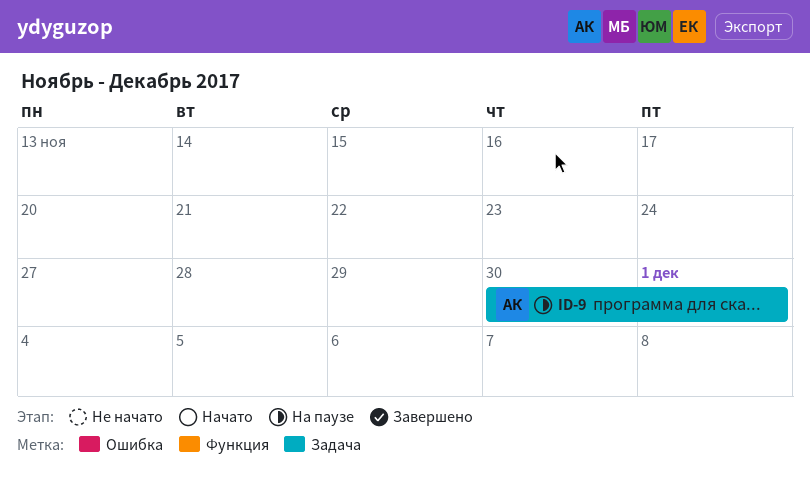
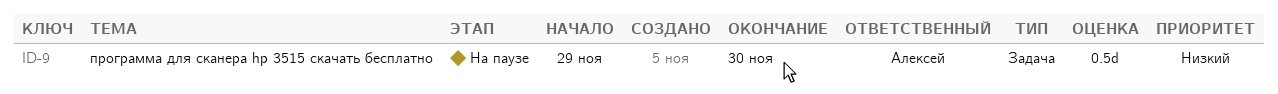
ID-9, start: Nov 30 -> Nov 29
ID-9, due: Dec 1 -> Nov 30

